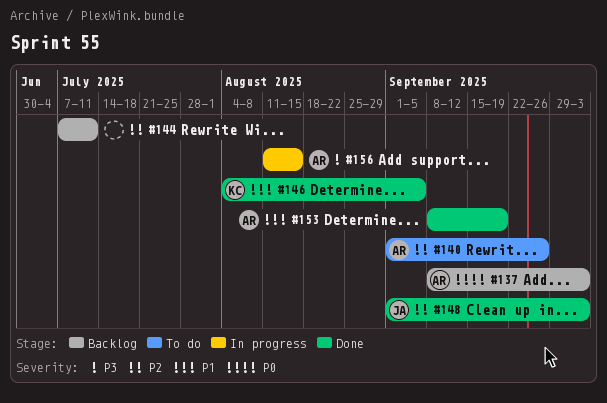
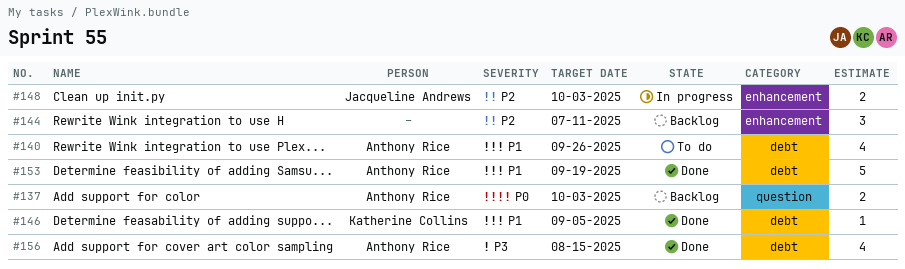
#140, priority: P2 -> P1
#148, status: Done -> In progress
#156, status: In progress -> Done

